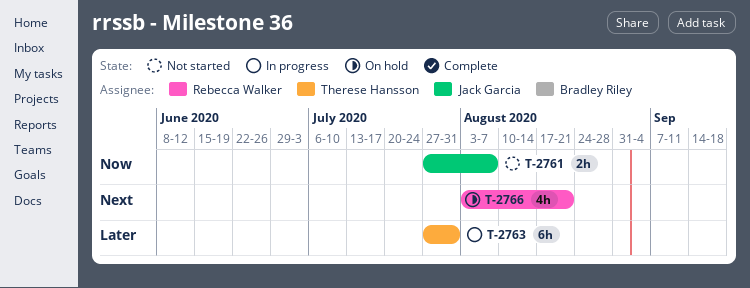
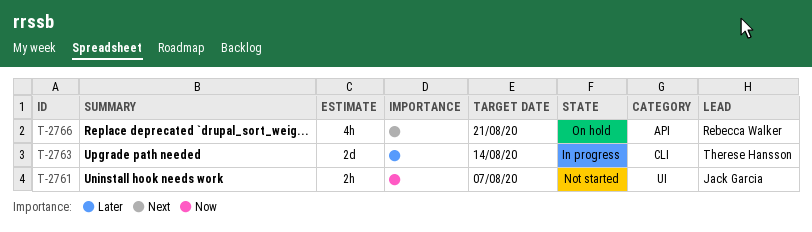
T-2763, estimate: 6h -> 2d
T-2763, due: Jul 31 -> Aug 14

